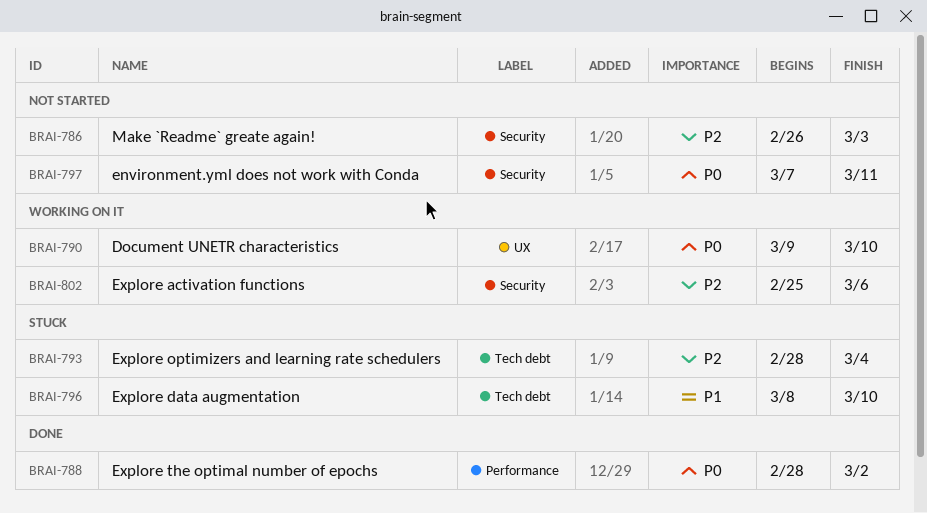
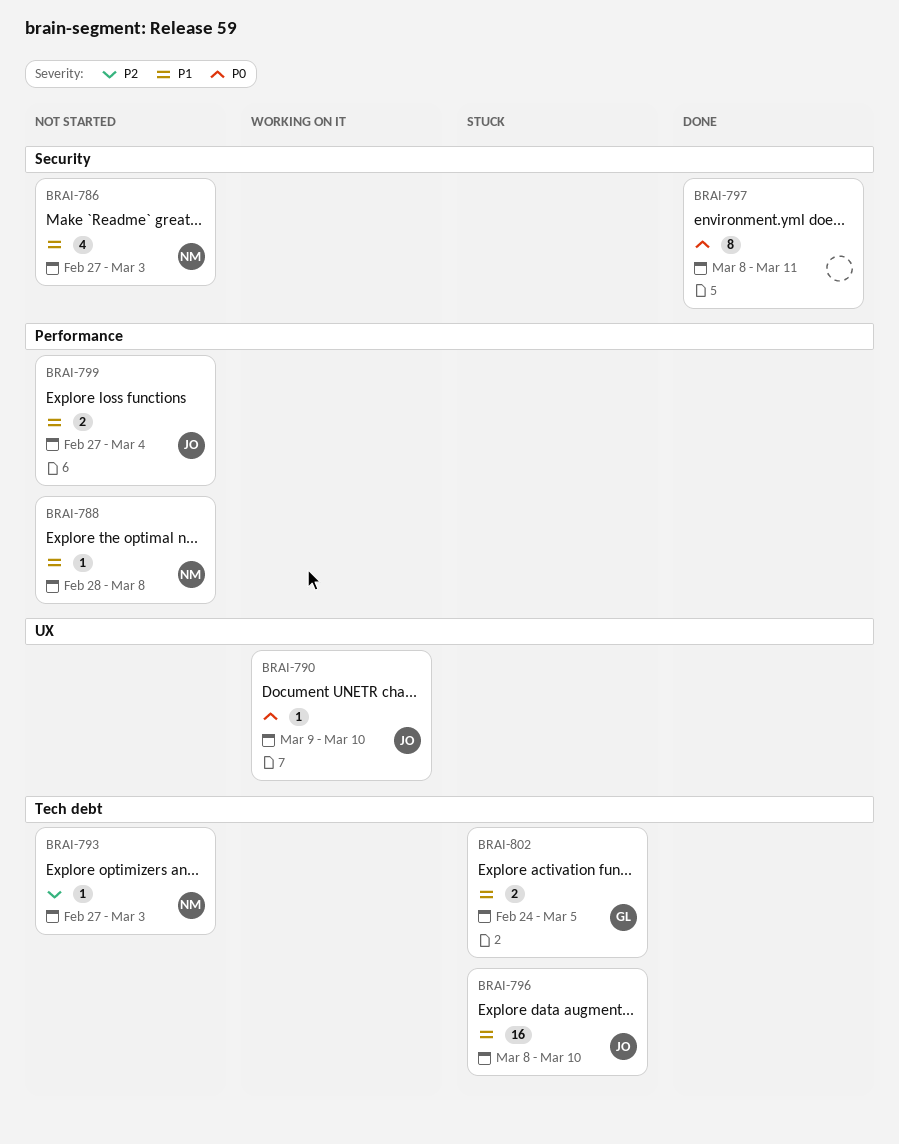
BRAI-786, priority: P2 -> P1
BRAI-786, start: Feb 26 -> Feb 27
BRAI-788, status: Done -> Not started
BRAI-788, priority: P0 -> P1
BRAI-788, due: Mar 2 -> Mar 8
BRAI-793, status: Stuck -> Not started
BRAI-793, start: Feb 28 -> Feb 27
BRAI-793, due: Mar 4 -> Mar 3
BRAI-797, status: Not started -> Done
BRAI-797, start: Mar 7 -> Mar 8
BRAI-799: none -> present
BRAI-802, status: Working on it -> Stuck
BRAI-802, priority: P2 -> P1
BRAI-802, label: Security -> Tech debt
BRAI-802, start: Feb 25 -> Feb 24
BRAI-802, due: Mar 6 -> Mar 5

